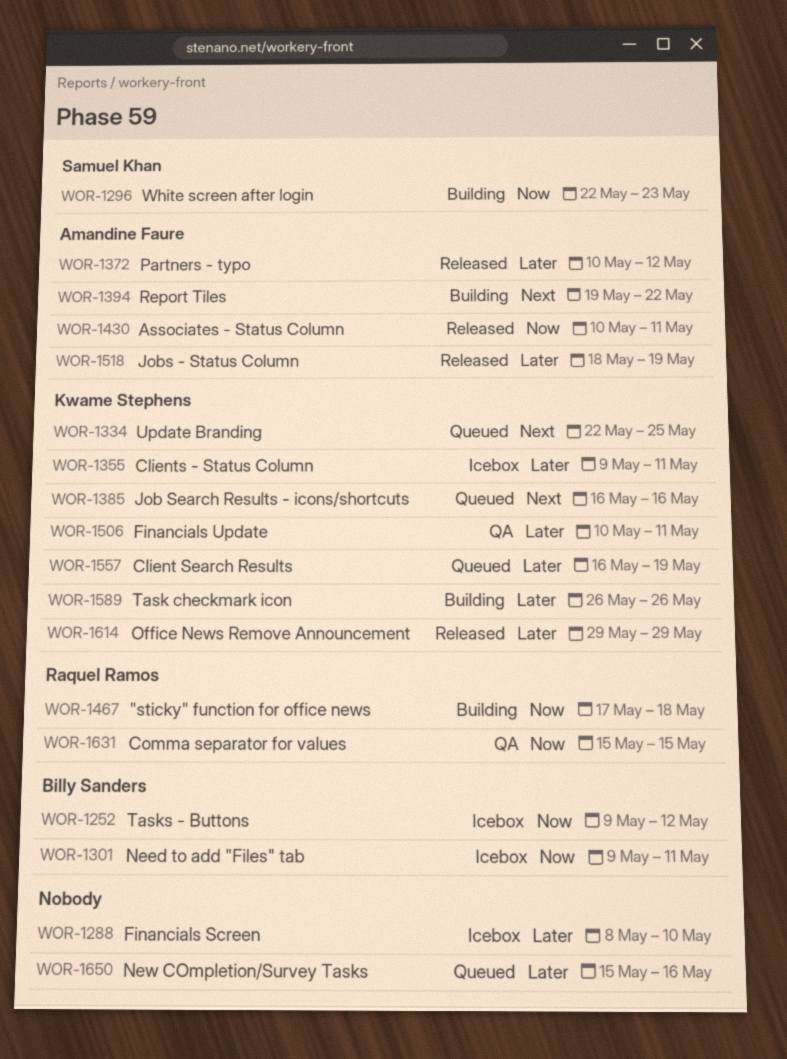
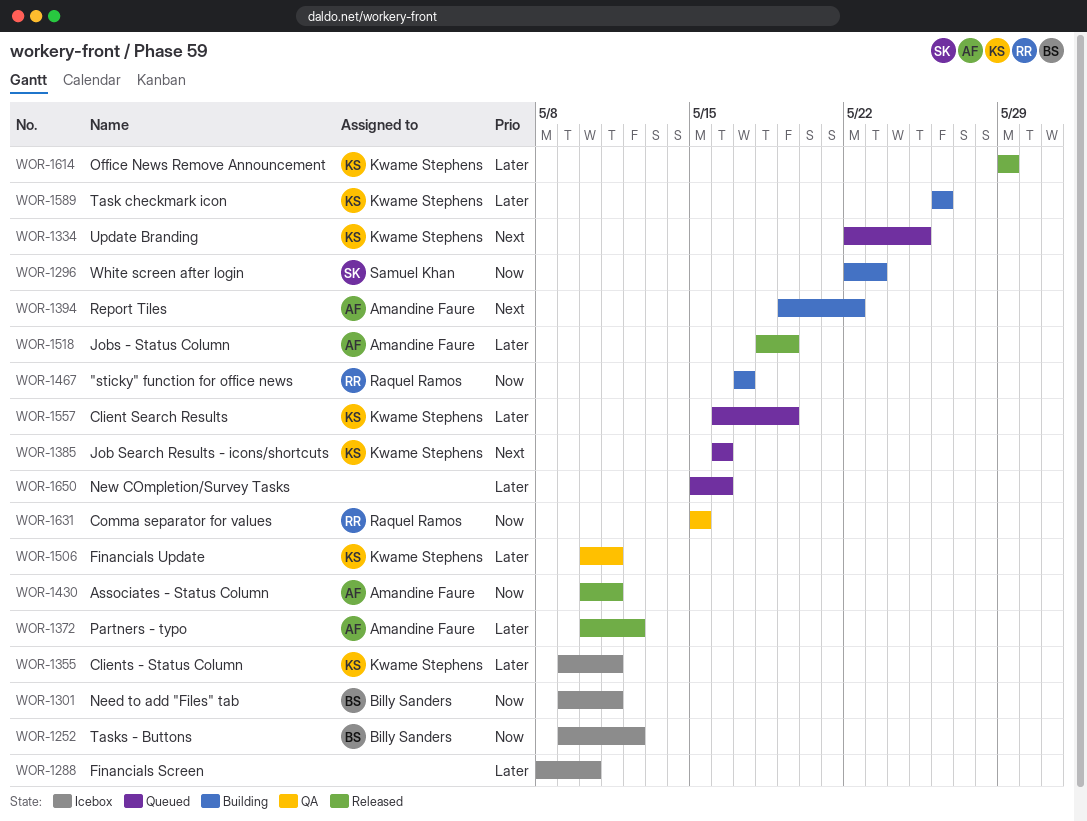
WOR-1467, due: May 18 -> May 17

